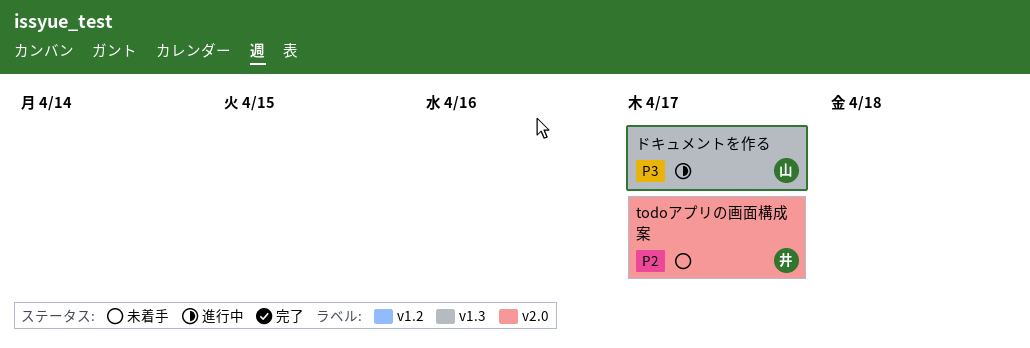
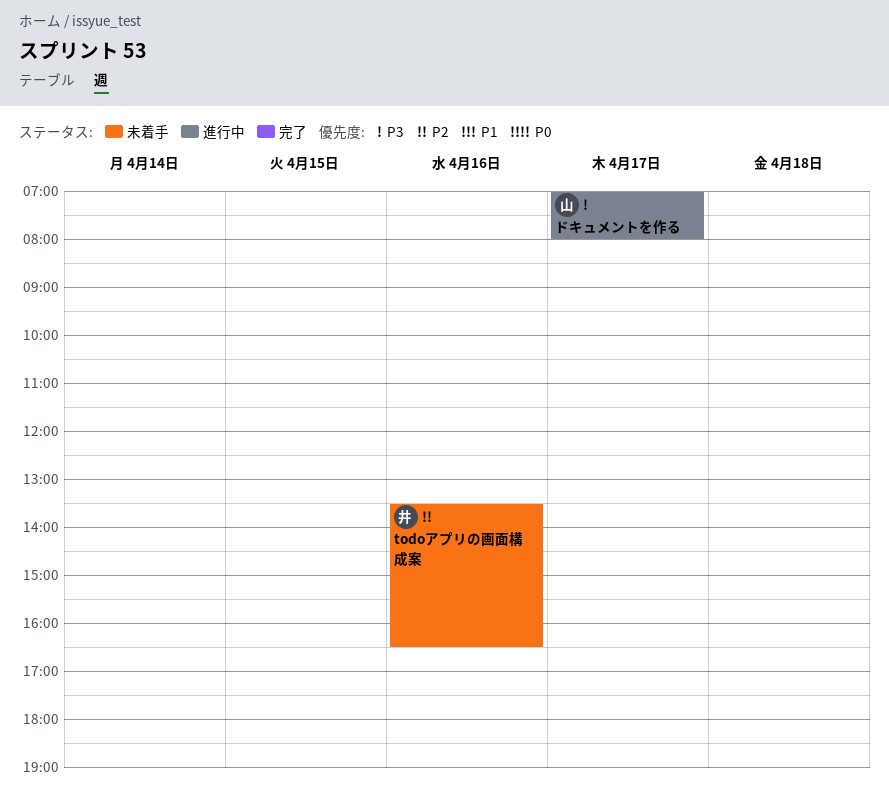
todoアプリの画面構成案, day: Apr 17 -> Apr 16

